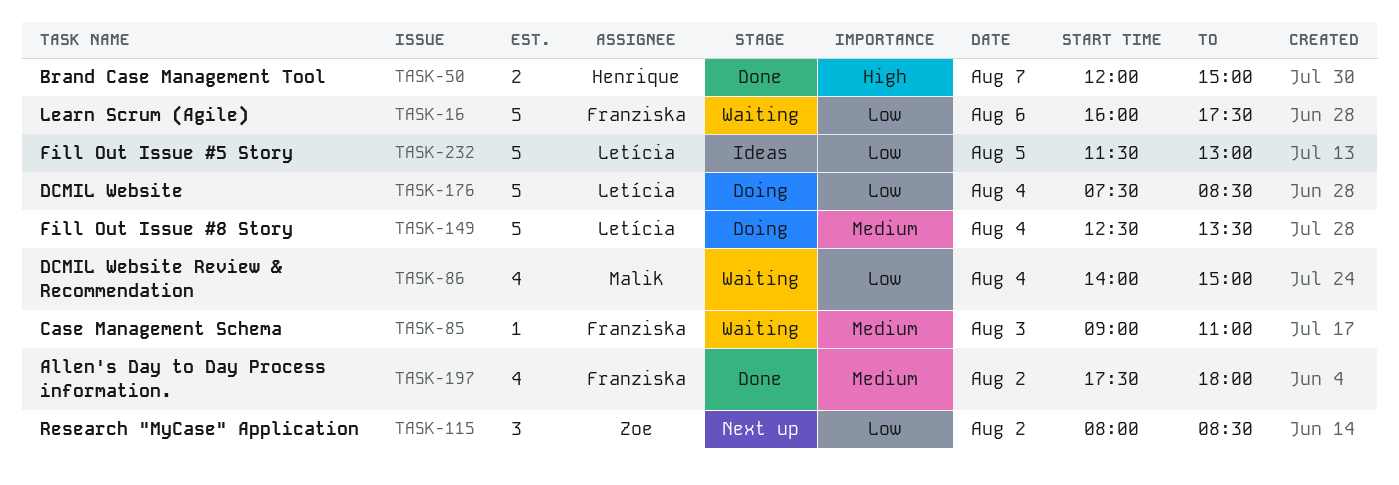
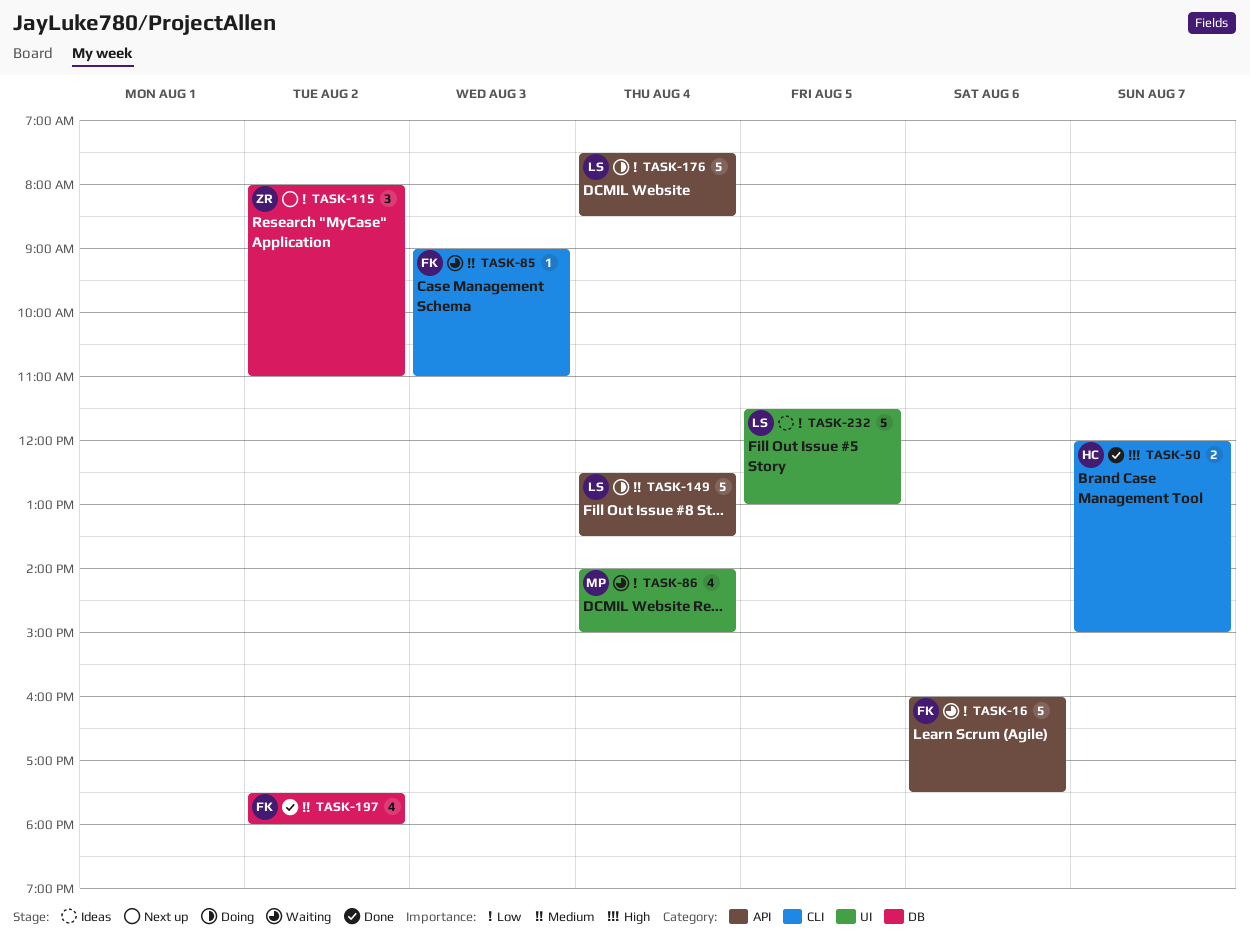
TASK-115, ends: 08:30 -> 11:00

